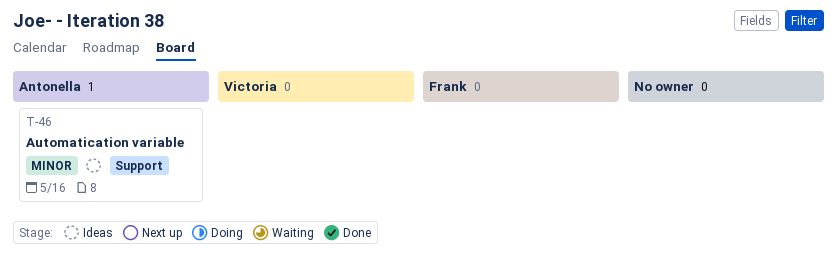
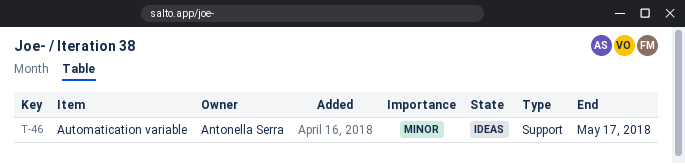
T-46, due: May 16 -> May 17

